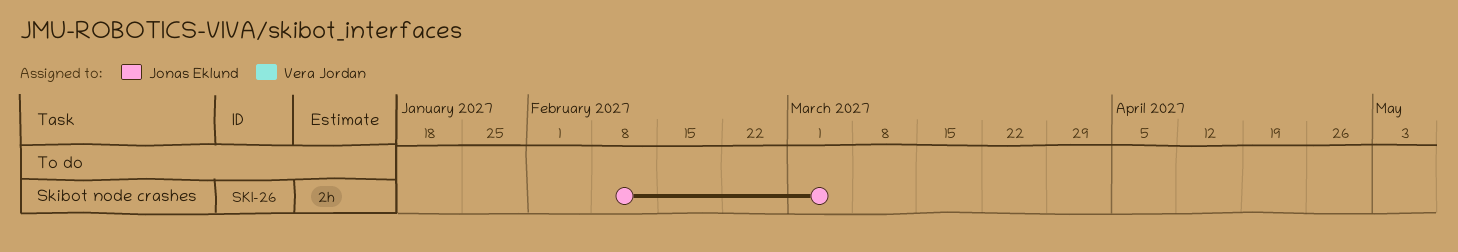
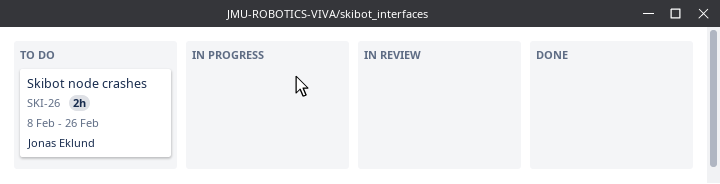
SKI-26, due: Mar 5 -> Feb 26

